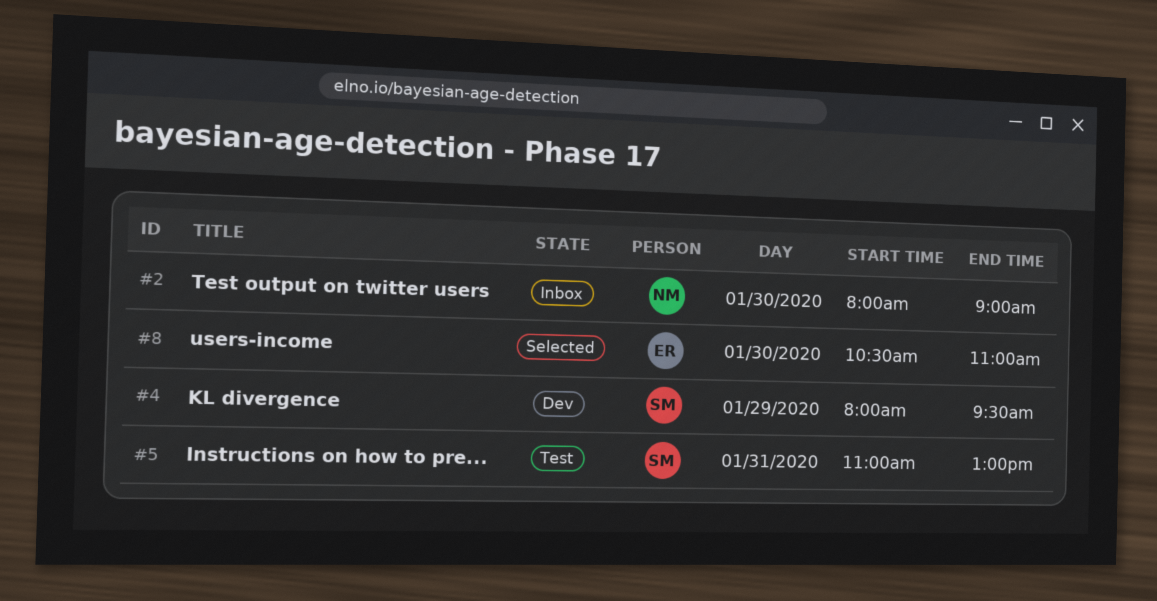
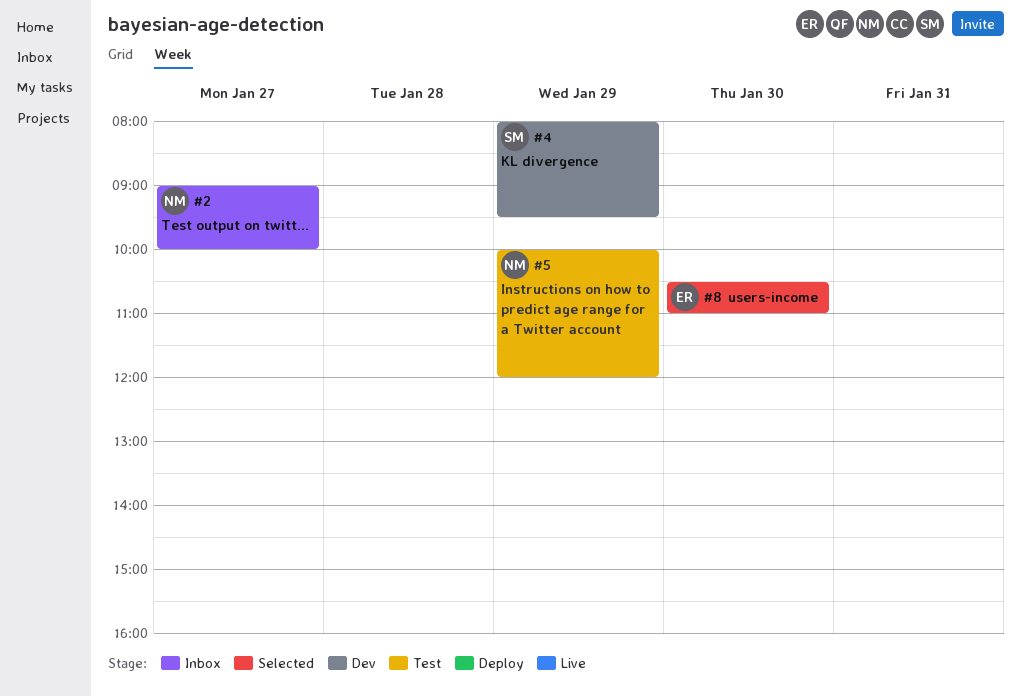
#2, day: Jan 30 -> Jan 27
#2, begins: 08:00 -> 09:00
#2, ends: 09:00 -> 10:00
#5, owner: SM -> NM
#5, day: Jan 31 -> Jan 29
#5, begins: 11:00 -> 10:00
#5, ends: 13:00 -> 12:00

